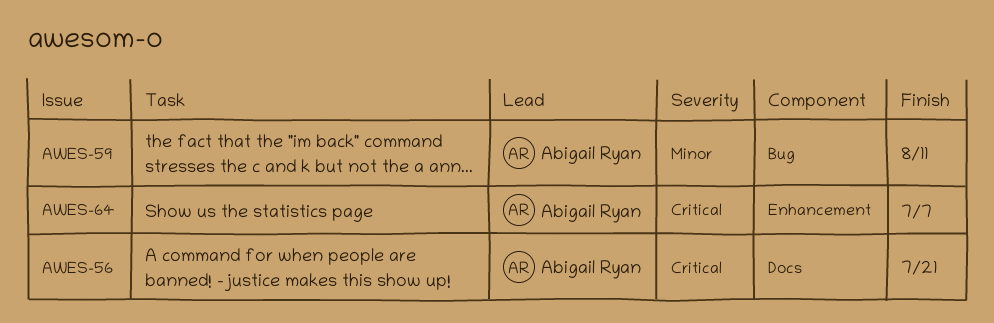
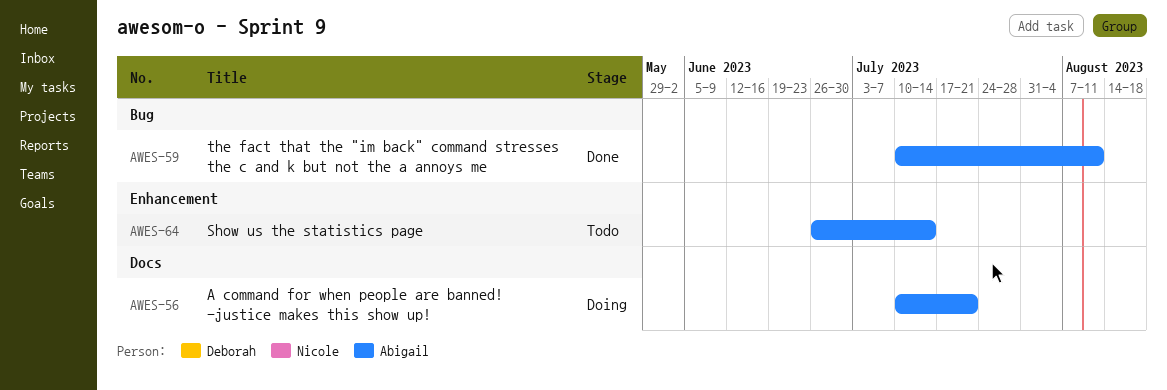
AWES-64, due: Jul 7 -> Jul 14

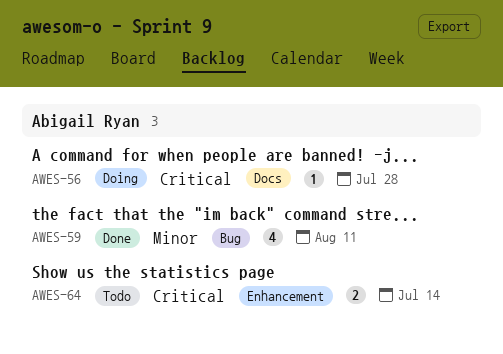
AWES-56, due: Jul 21 -> Jul 28

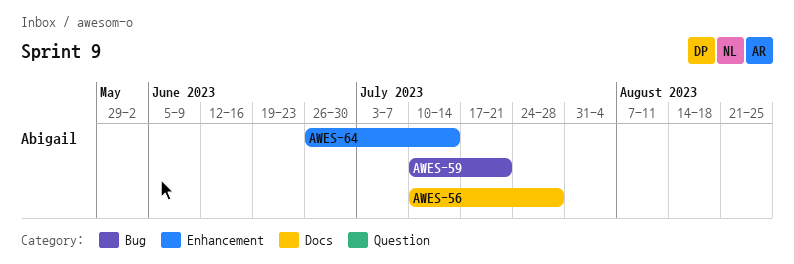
AWES-59, due: Aug 11 -> Jul 21

